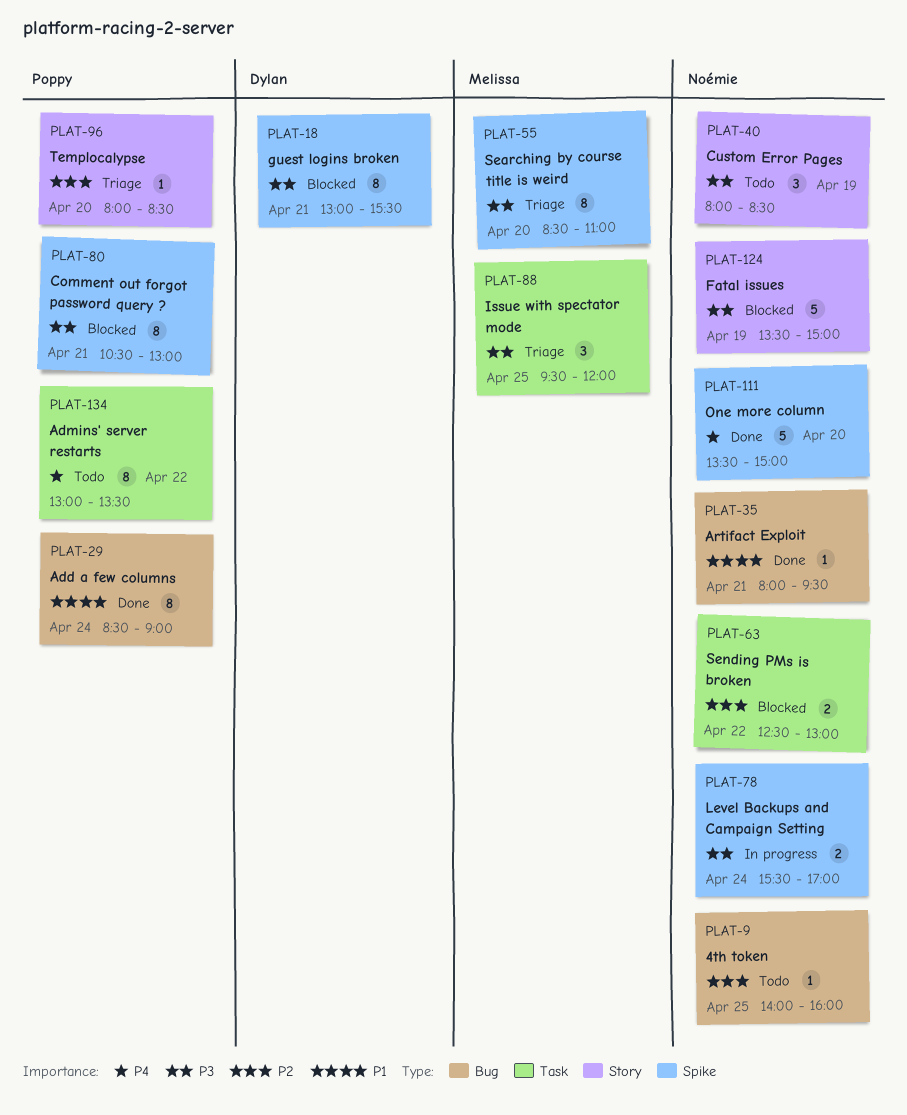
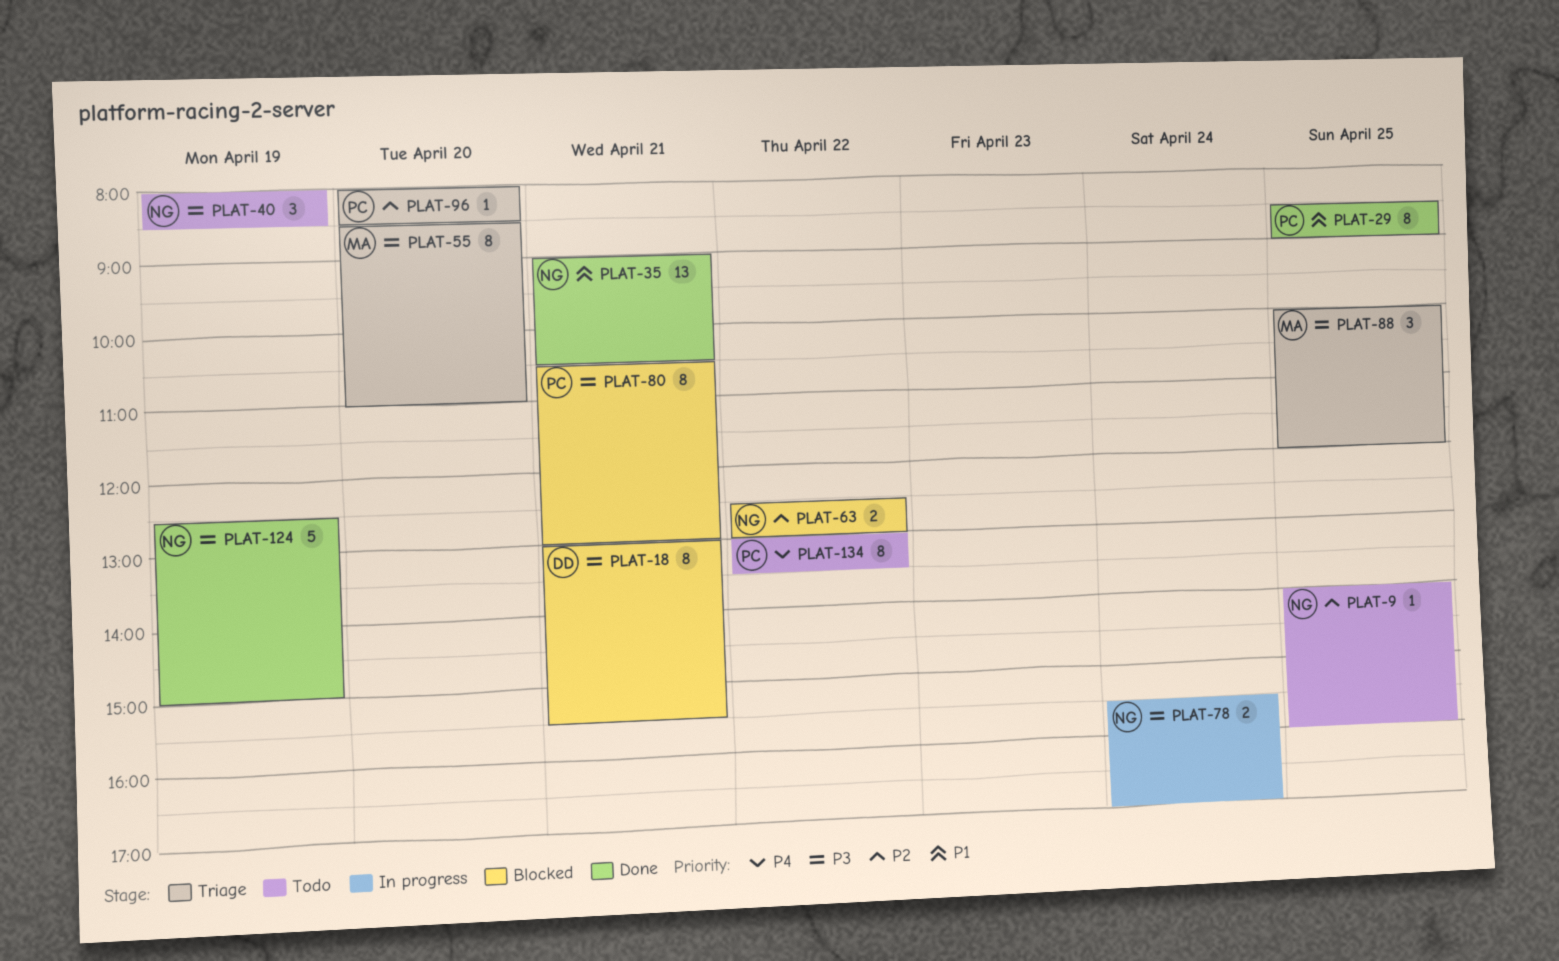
PLAT-29, day: Apr 24 -> Apr 25
PLAT-35, estimate: 1 -> 13
PLAT-35, begins: 08:00 -> 09:00
PLAT-35, ends: 09:30 -> 10:30
PLAT-88, begins: 09:30 -> 10:00
PLAT-111: present -> none
PLAT-124, status: Blocked -> Done
PLAT-124, begins: 13:30 -> 12:30

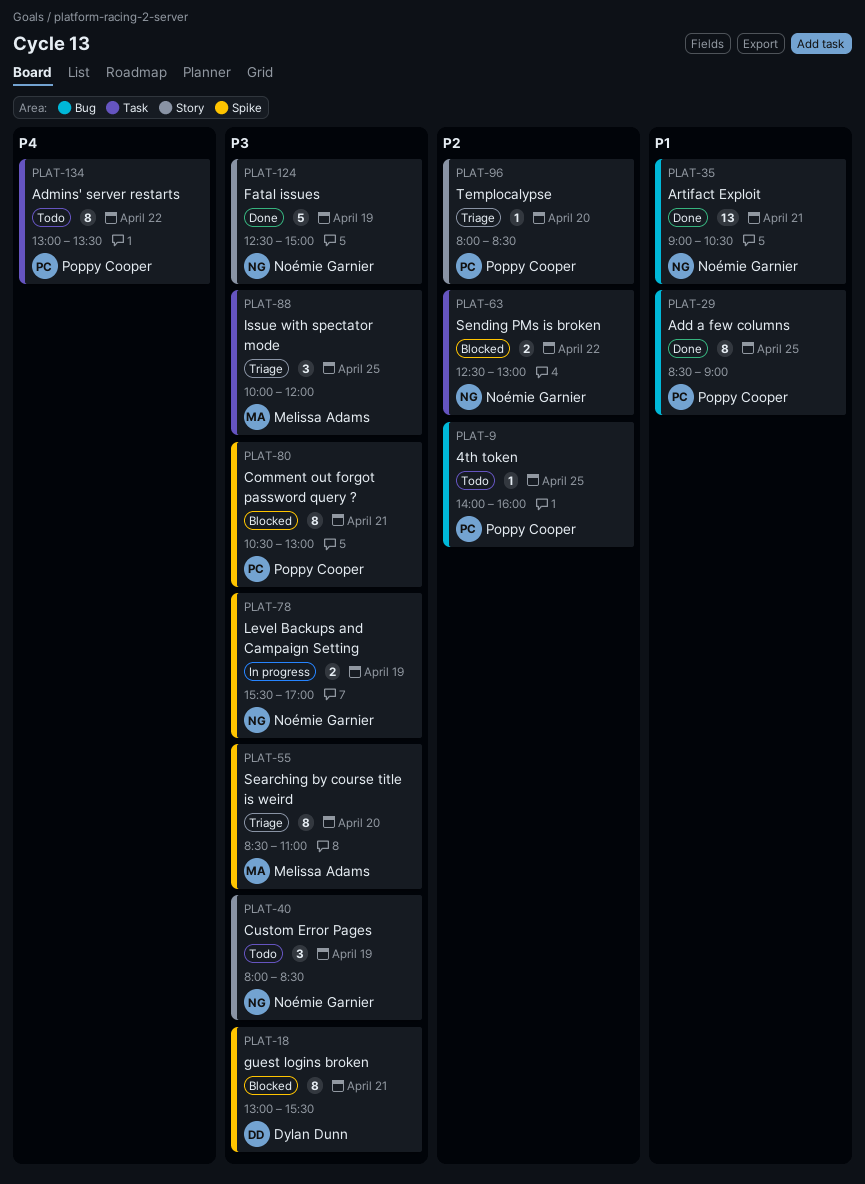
PLAT-9, owner: Noémie Garnier -> Poppy Cooper
PLAT-78, day: Apr 24 -> Apr 19

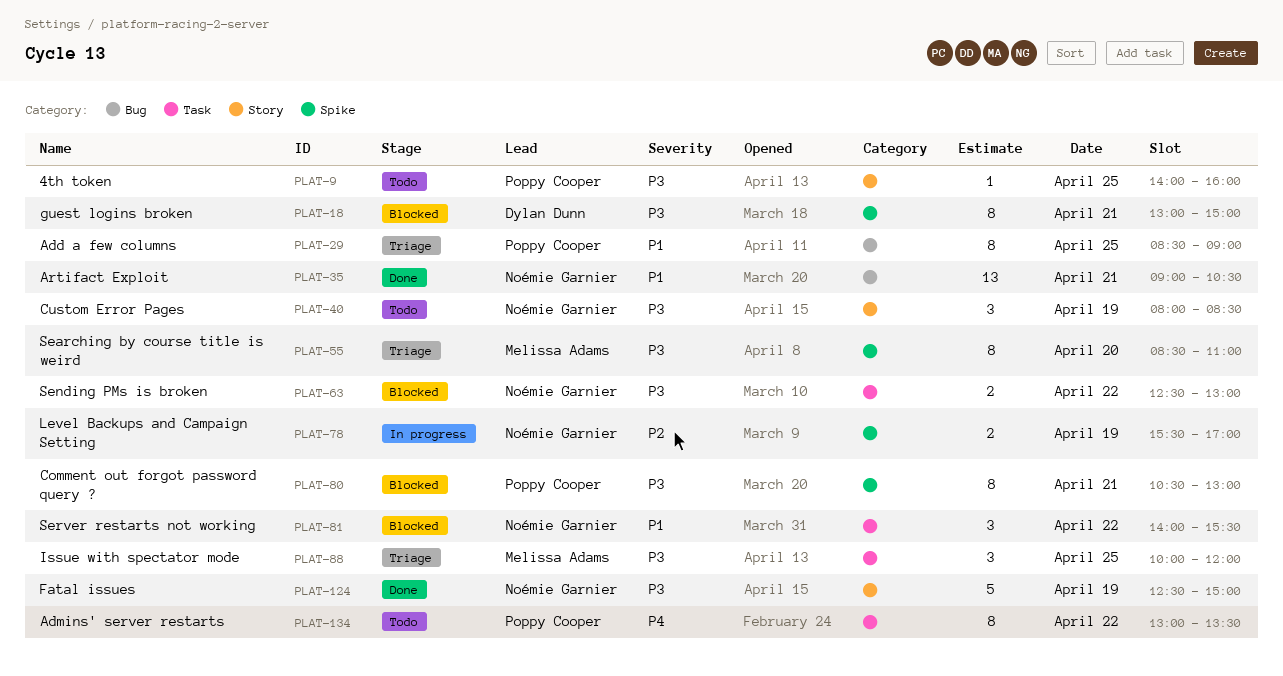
PLAT-9, priority: P2 -> P3
PLAT-9, label: Bug -> Story
PLAT-18, ends: 15:30 -> 15:00
PLAT-29, status: Done -> Triage
PLAT-63, priority: P2 -> P3
PLAT-78, priority: P3 -> P2
PLAT-81: none -> present
PLAT-96: present -> none

